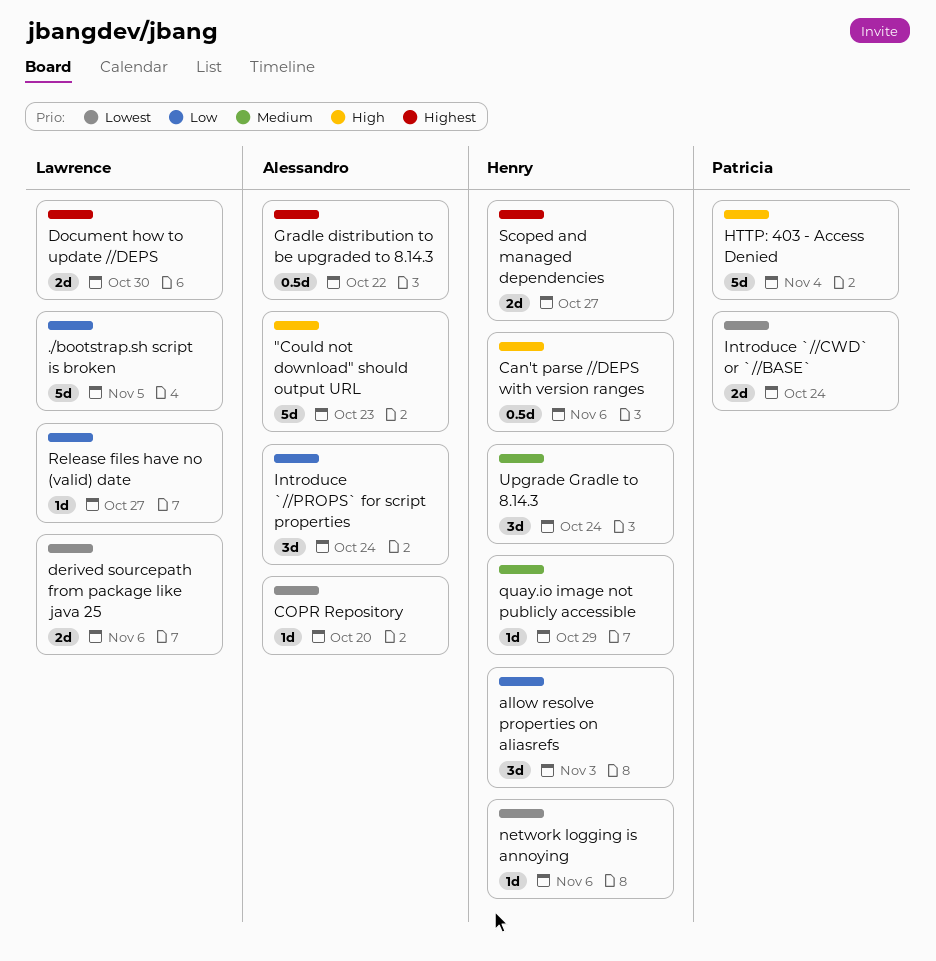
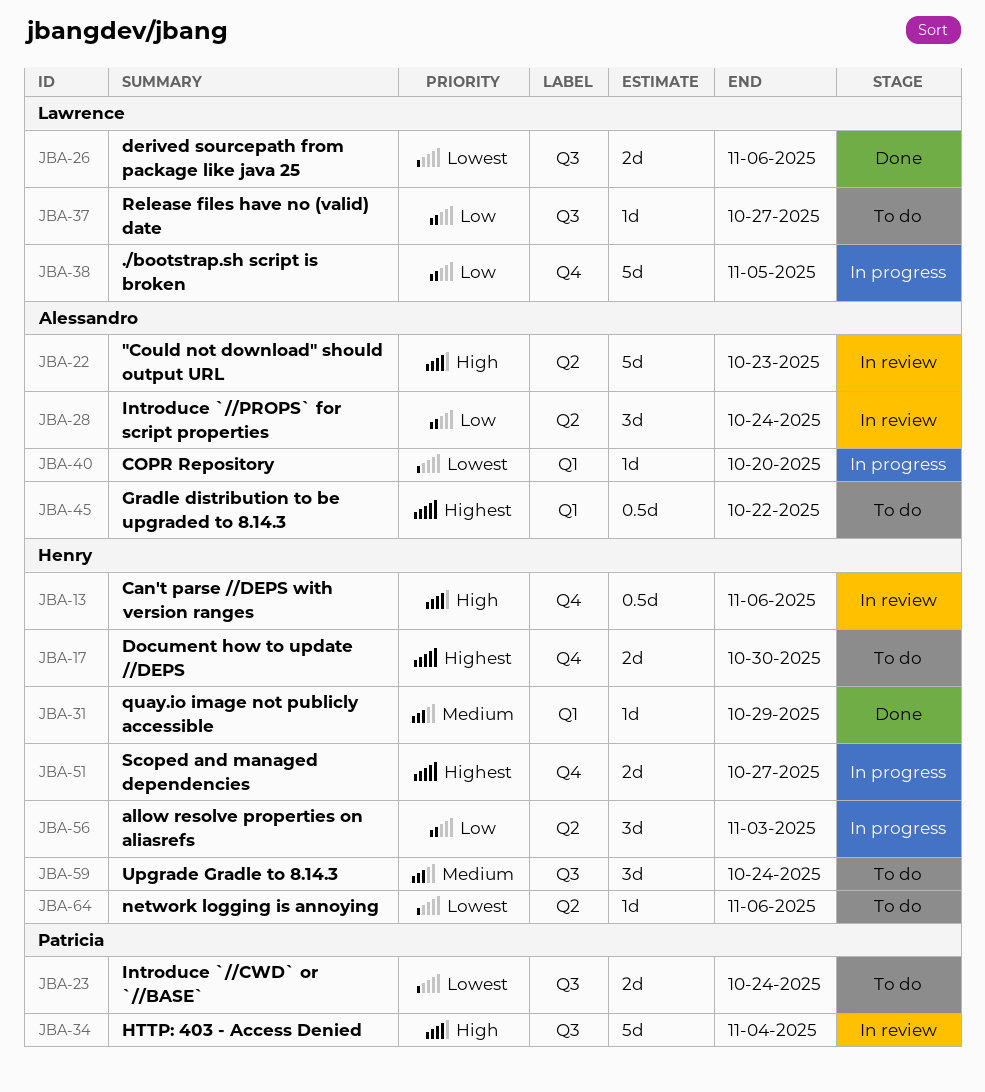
Document how to update //DEPS, owner: Lawrence -> Henry

